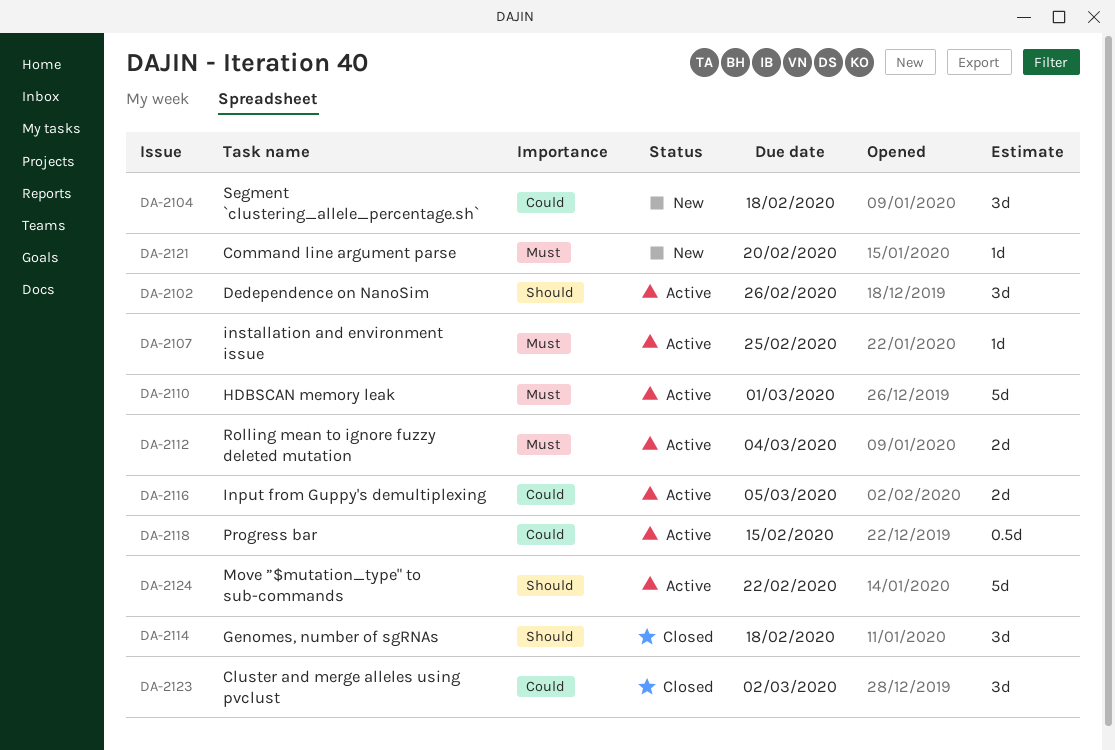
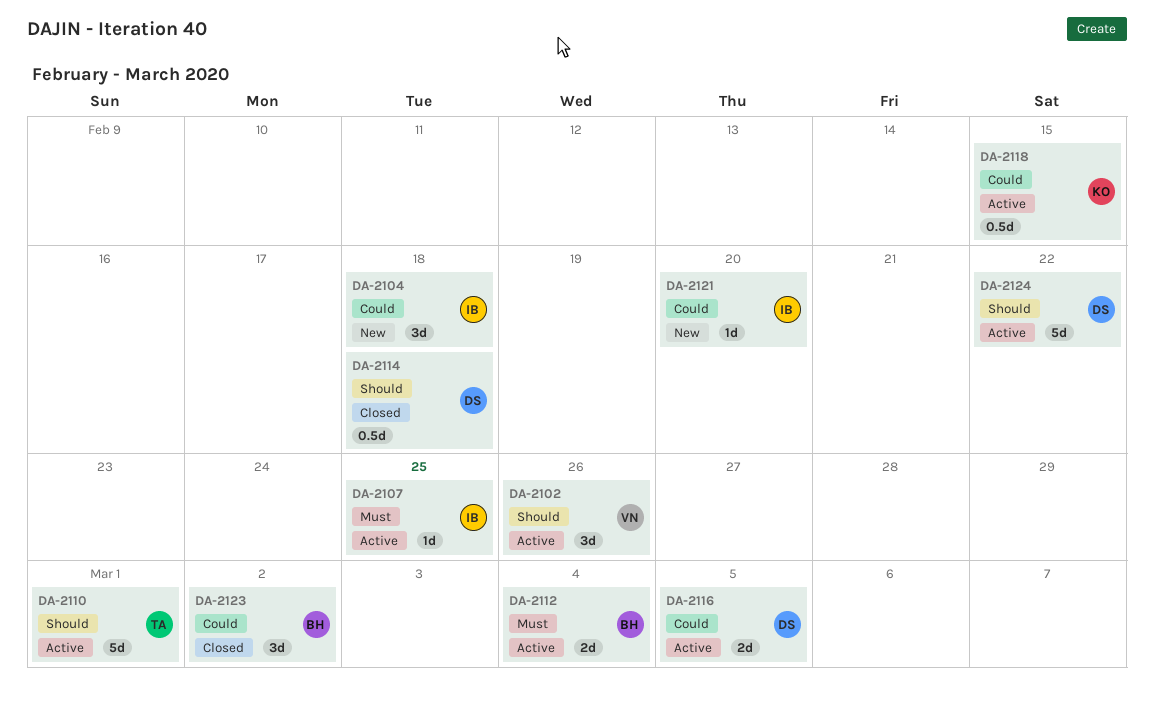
DA-2110, priority: Must -> Should
DA-2114, estimate: 3d -> 0.5d
DA-2121, priority: Must -> Could

